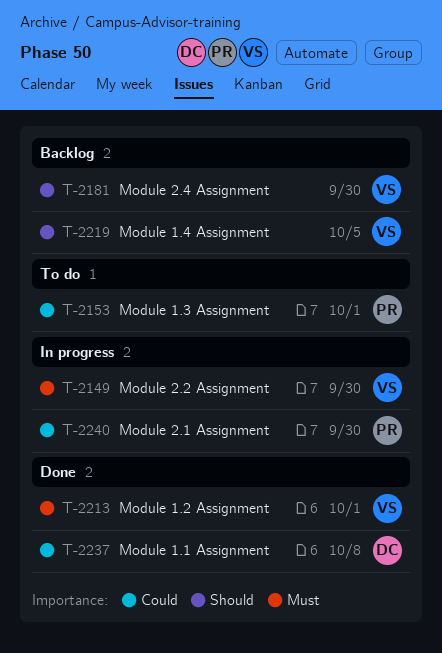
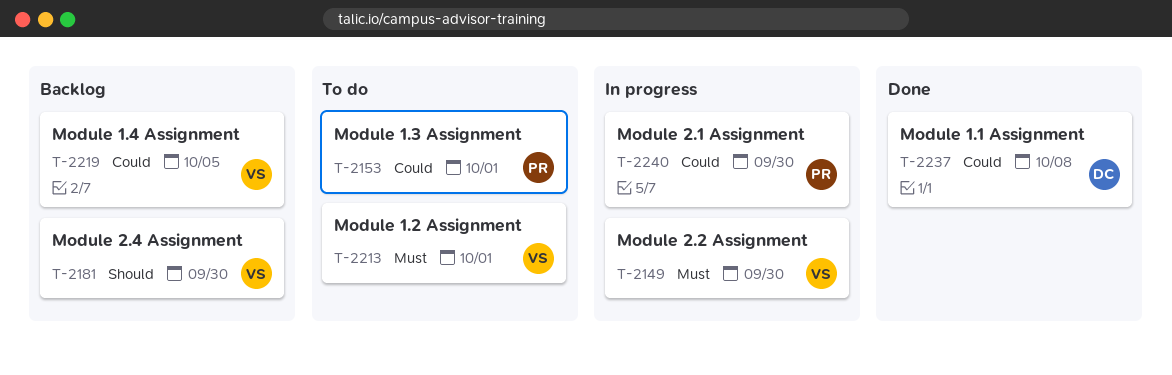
T-2213, status: Done -> To do
T-2219, priority: Should -> Could

